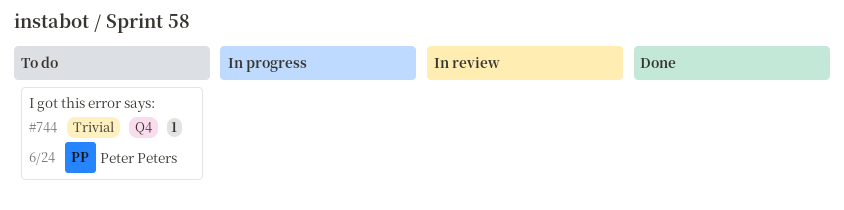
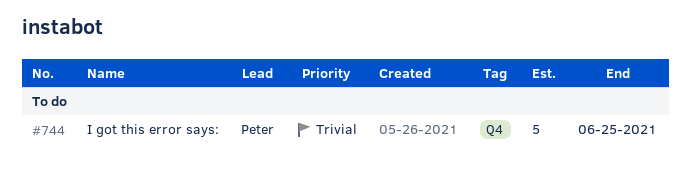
#744, estimate: 1 -> 5
#744, due: Jun 24 -> Jun 25

